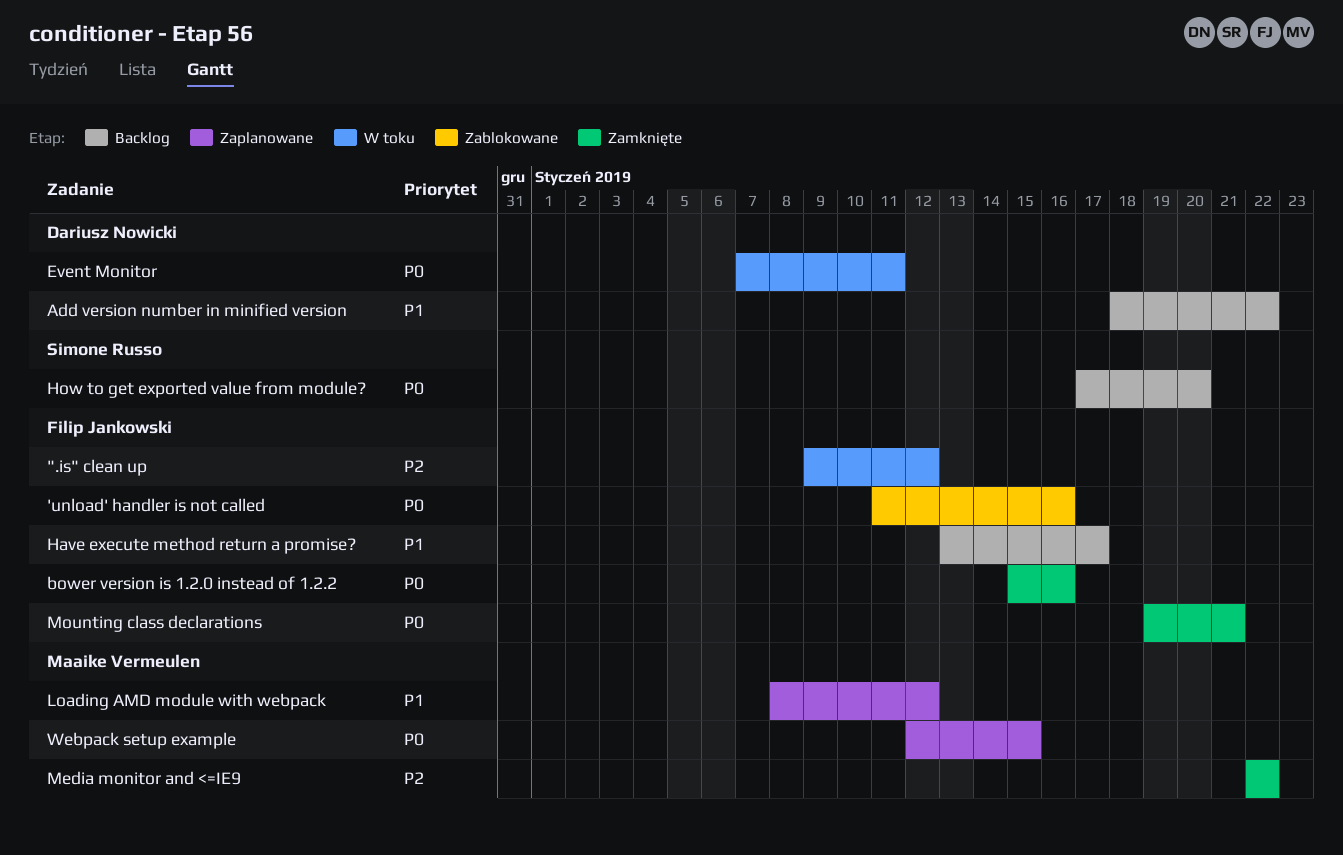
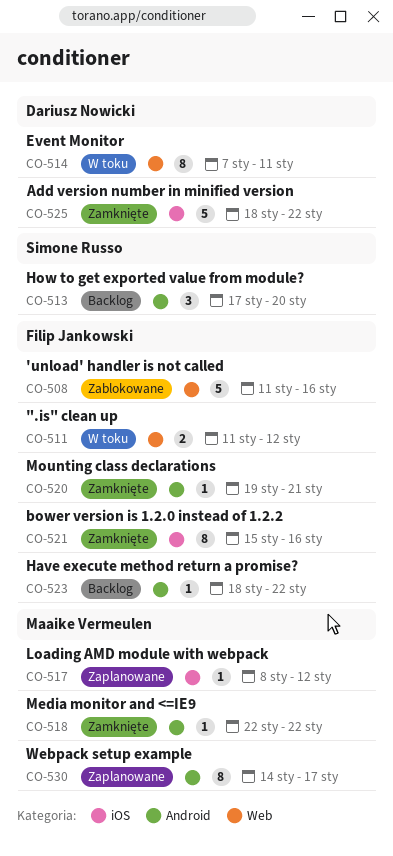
".is" clean up, start: Jan 9 -> Jan 11
Add version number in minified version, status: Backlog -> Zamknięte
Have execute method return a promise?, start: Jan 13 -> Jan 18
Have execute method return a promise?, due: Jan 17 -> Jan 22
Webpack setup example, start: Jan 12 -> Jan 14
Webpack setup example, due: Jan 15 -> Jan 17

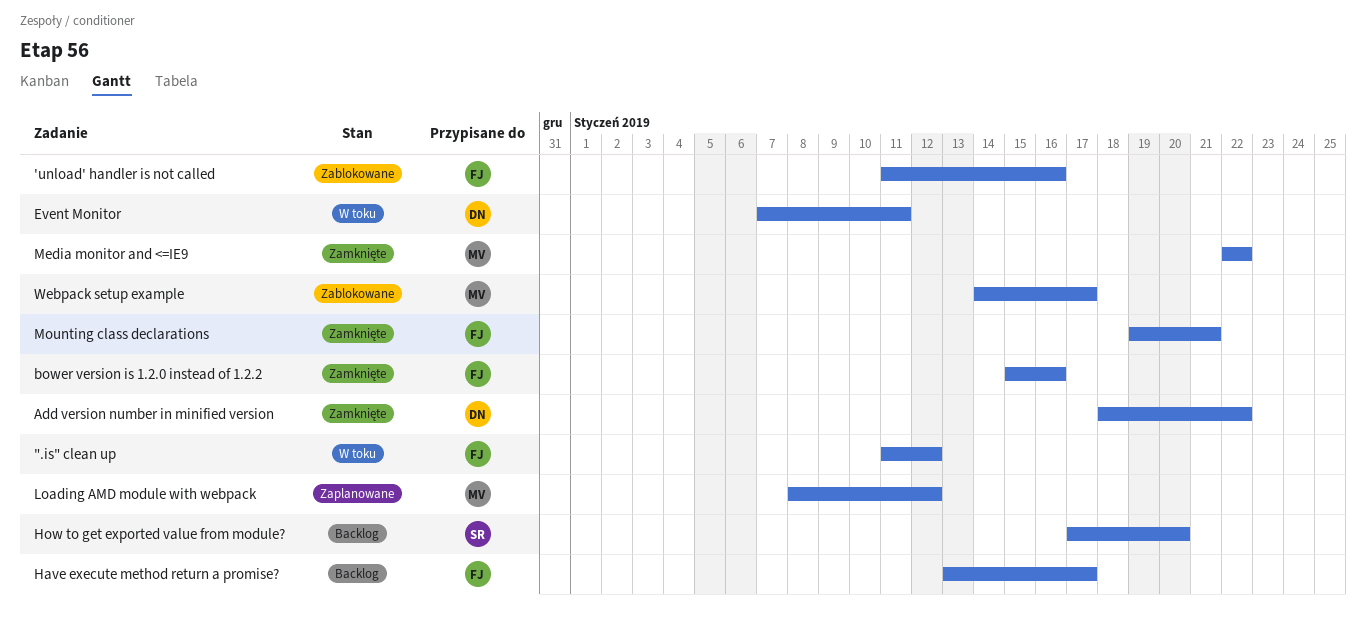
Have execute method return a promise?, start: Jan 18 -> Jan 13
Have execute method return a promise?, due: Jan 22 -> Jan 17
Webpack setup example, status: Zaplanowane -> Zablokowane

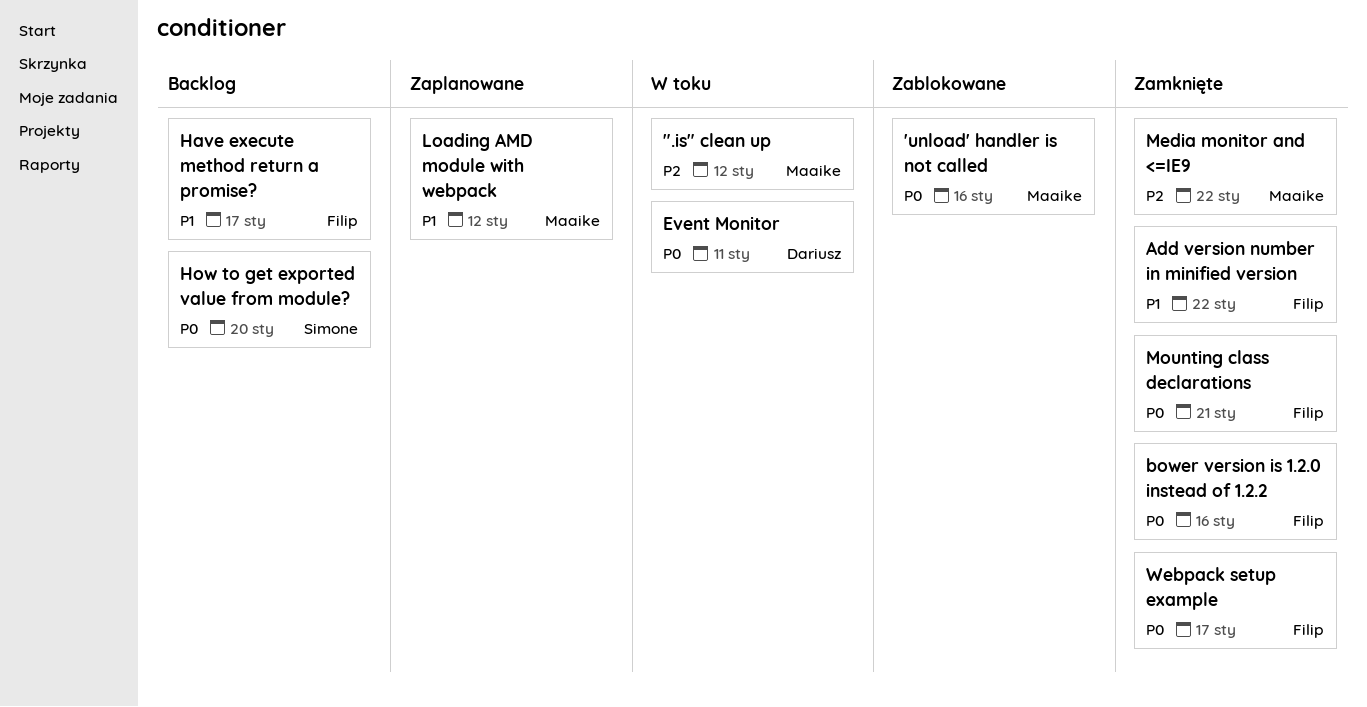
".is" clean up, owner: Filip -> Maaike
'unload' handler is not called, owner: Filip -> Maaike
Add version number in minified version, owner: Dariusz -> Filip
Webpack setup example, status: Zablokowane -> Zamknięte
Webpack setup example, owner: Maaike -> Filip

